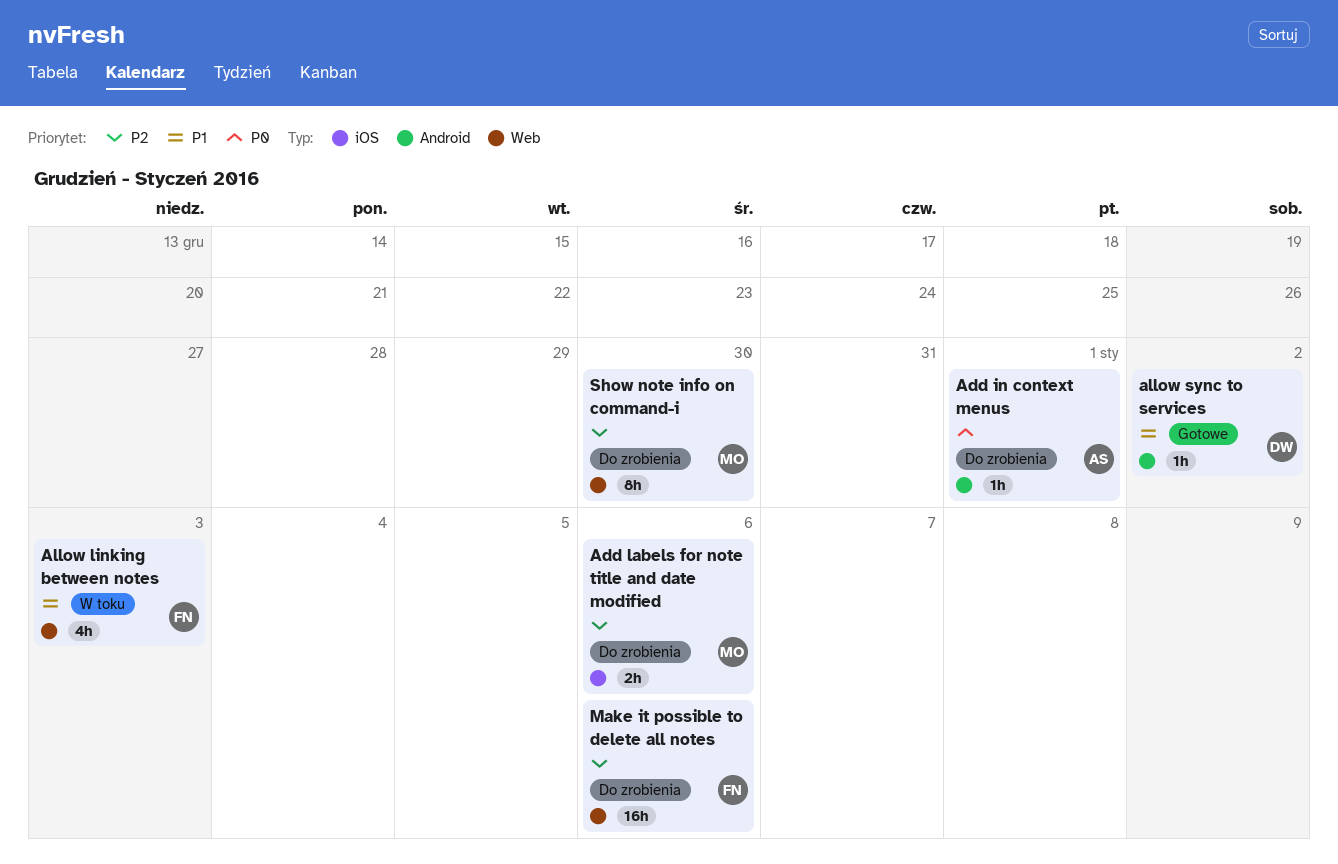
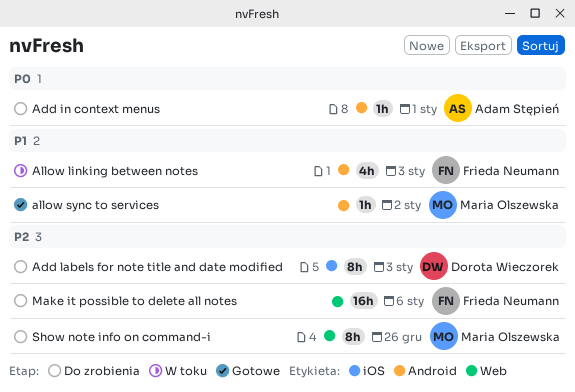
Add labels for note title and date modified, owner: Maria Olszewska -> Dorota Wieczorek
Add labels for note title and date modified, estimate: 2h -> 8h
Add labels for note title and date modified, due: Jan 6 -> Jan 3
Allow linking between notes, label: Web -> Android
allow sync to services, owner: Dorota Wieczorek -> Maria Olszewska
Show note info on command-i, due: Dec 30 -> Dec 26

